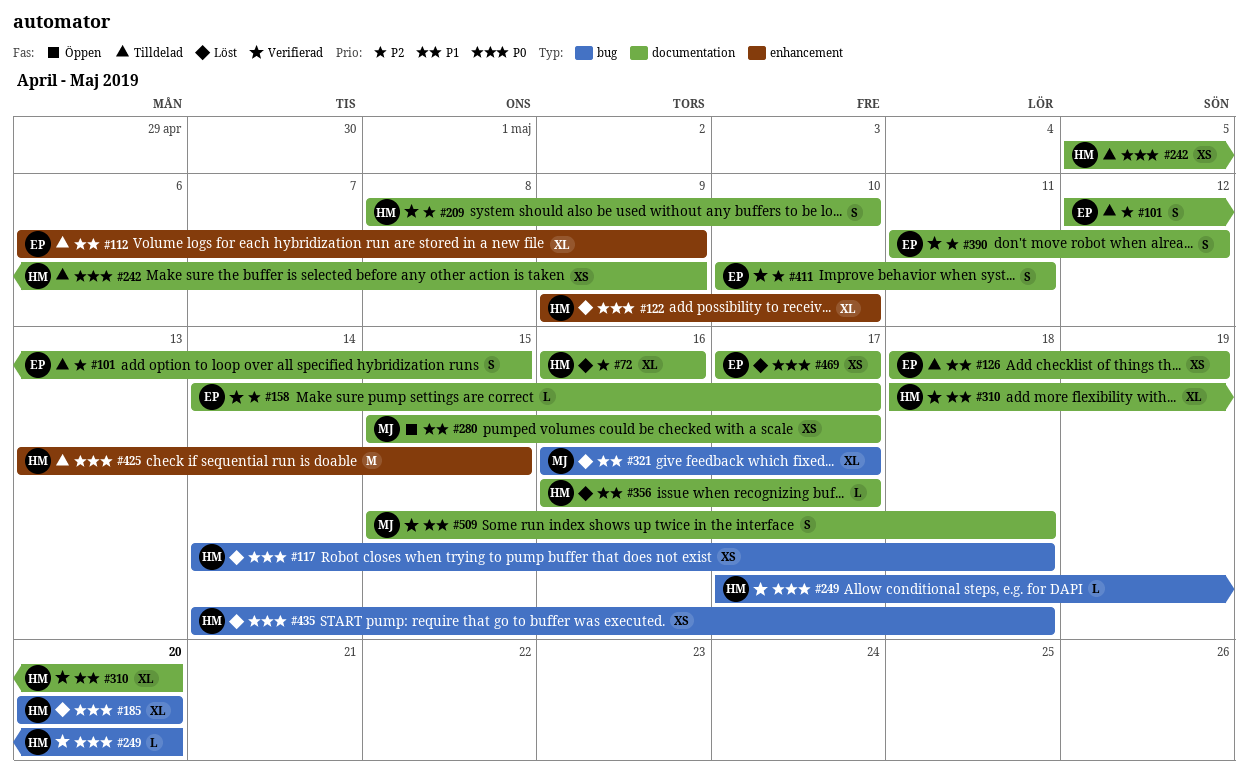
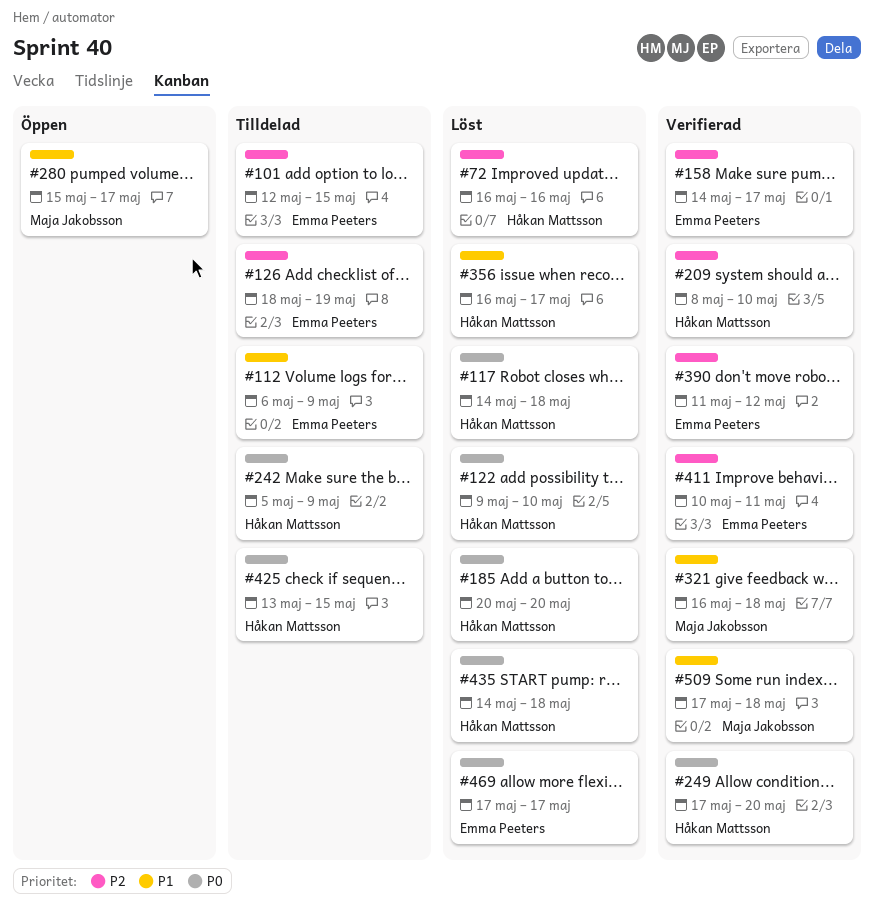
#126, priority: P1 -> P2
#310: present -> none
#321, status: Löst -> Verifierad
#321, due: May 17 -> May 18
#509, start: May 15 -> May 17

